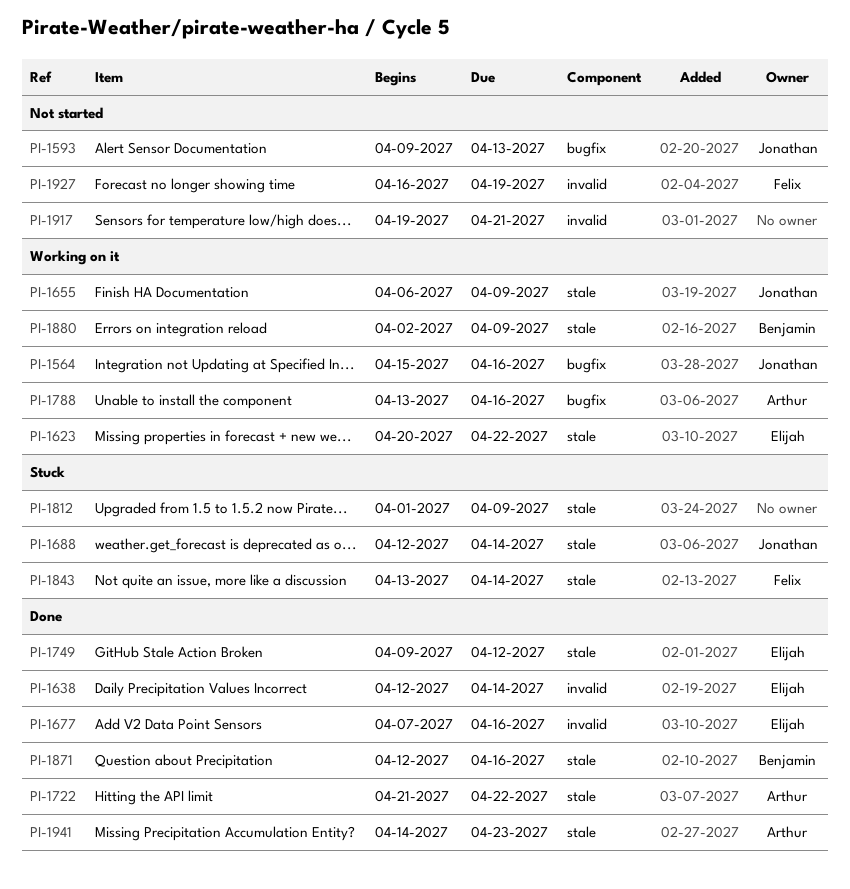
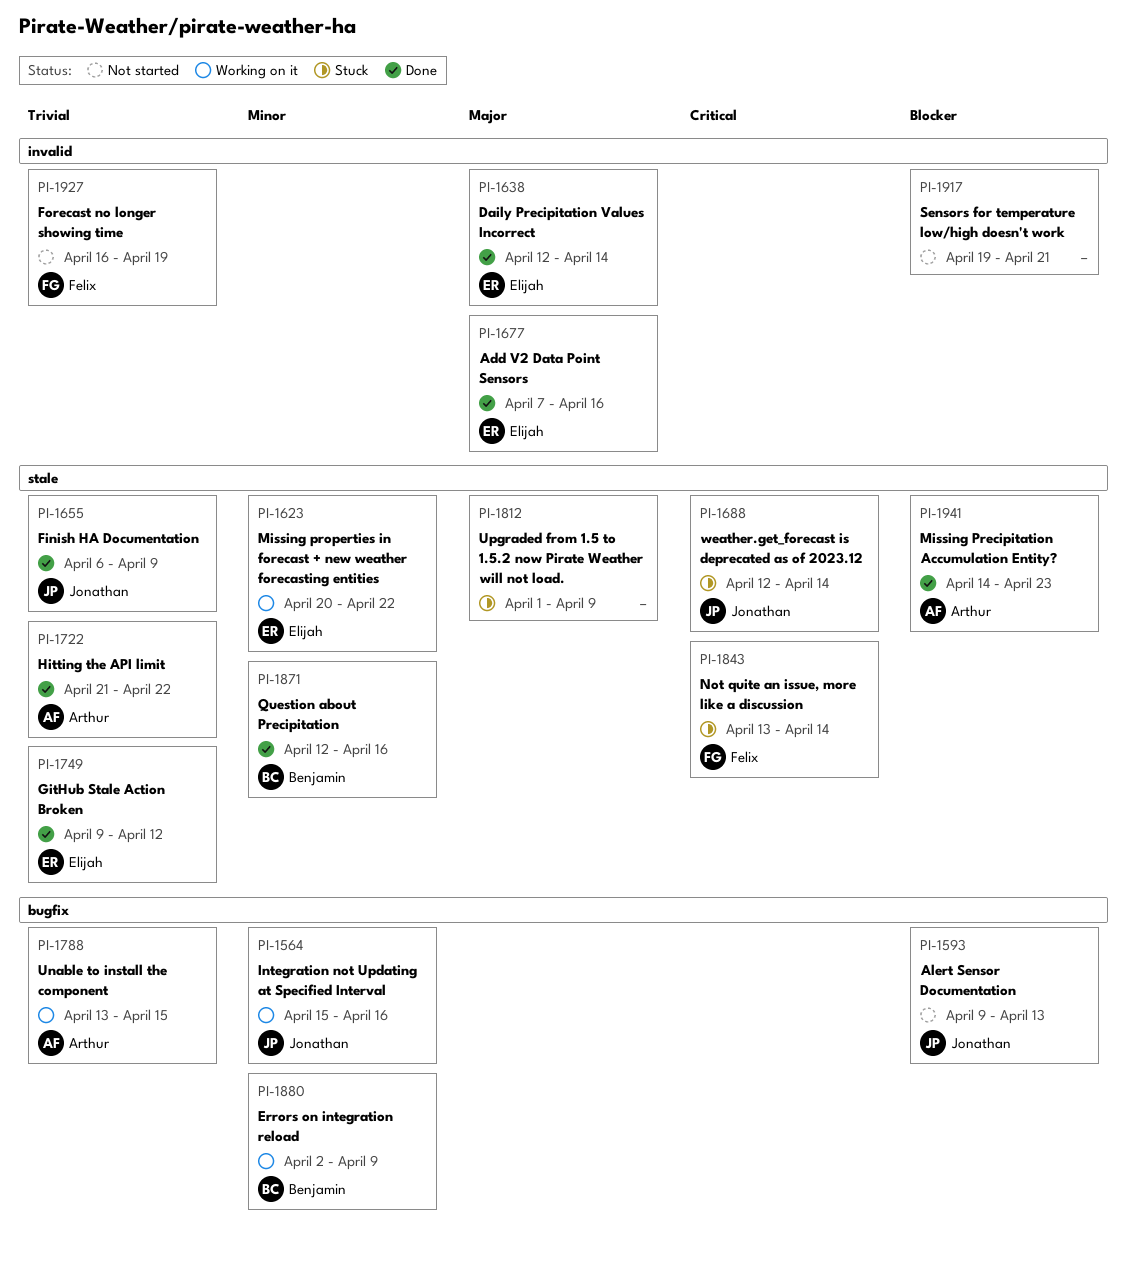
PI-1655, status: Working on it -> Done
PI-1788, due: Apr 16 -> Apr 15
PI-1880, label: stale -> bugfix

